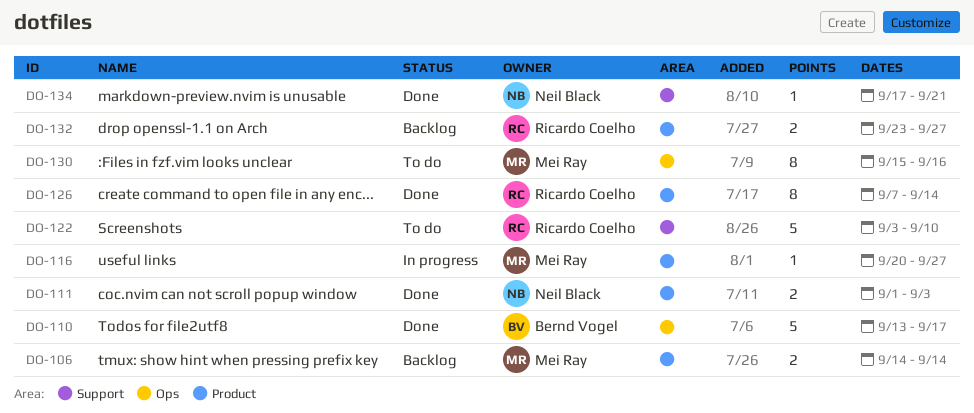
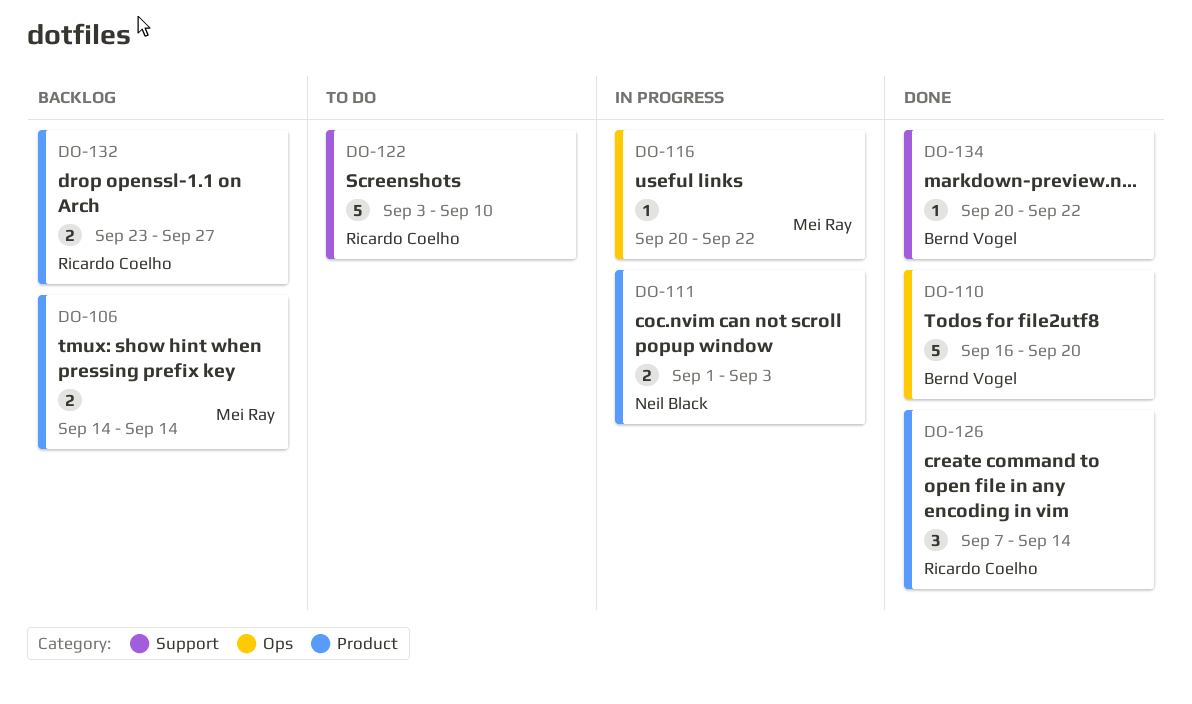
DO-110, start: Sep 13 -> Sep 16
DO-110, due: Sep 17 -> Sep 20
DO-111, status: Done -> In progress
DO-116, label: Product -> Ops
DO-116, due: Sep 27 -> Sep 22
DO-126, estimate: 8 -> 3
DO-130: present -> none
DO-134, owner: Neil Black -> Bernd Vogel
DO-134, start: Sep 17 -> Sep 20
DO-134, due: Sep 21 -> Sep 22

